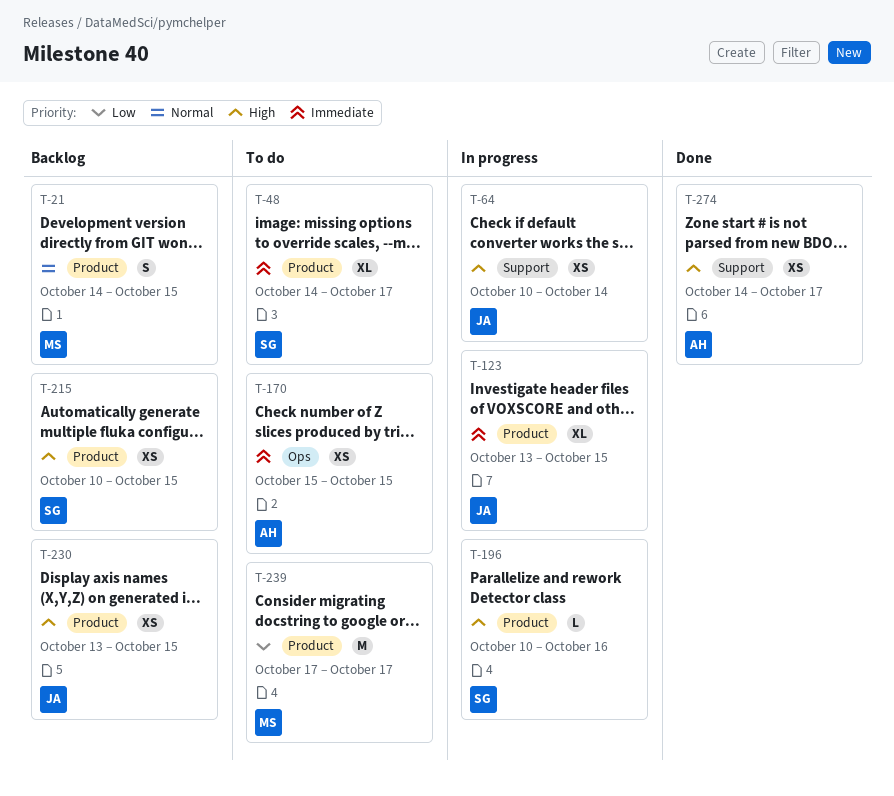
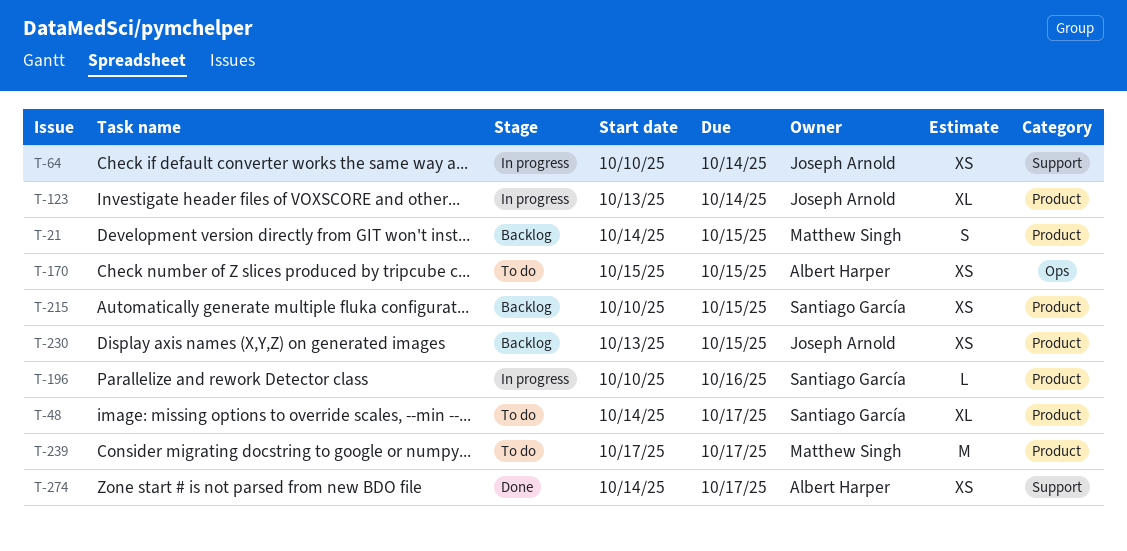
T-123, due: Oct 15 -> Oct 14

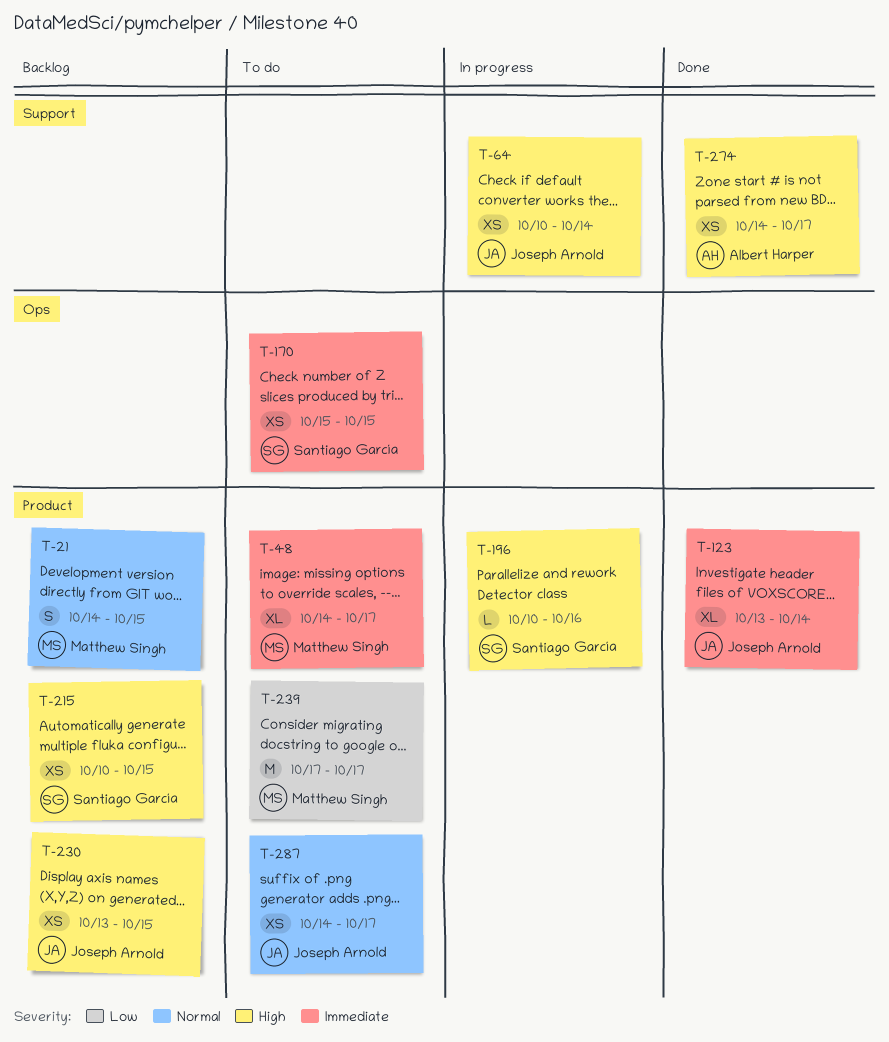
T-48, owner: Santiago García -> Matthew Singh
T-123, status: In progress -> Done
T-170, owner: Albert Harper -> Santiago García
T-287: none -> present

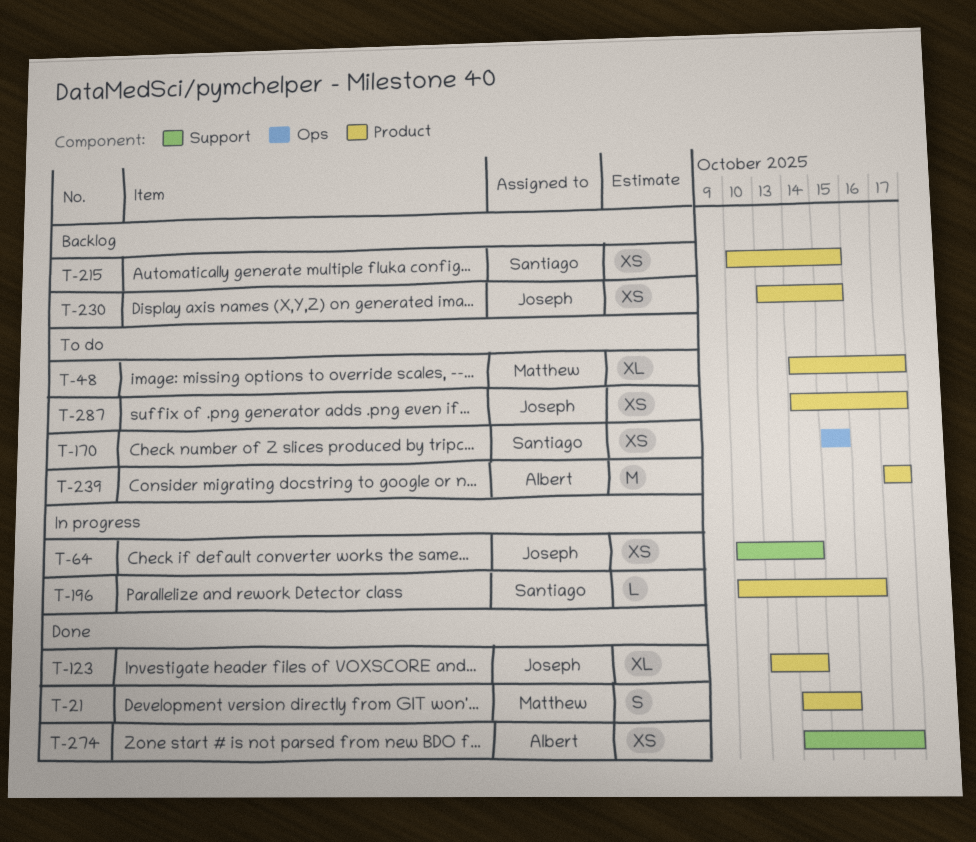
T-21, status: Backlog -> Done
T-239, owner: Matthew Singh -> Albert Harper

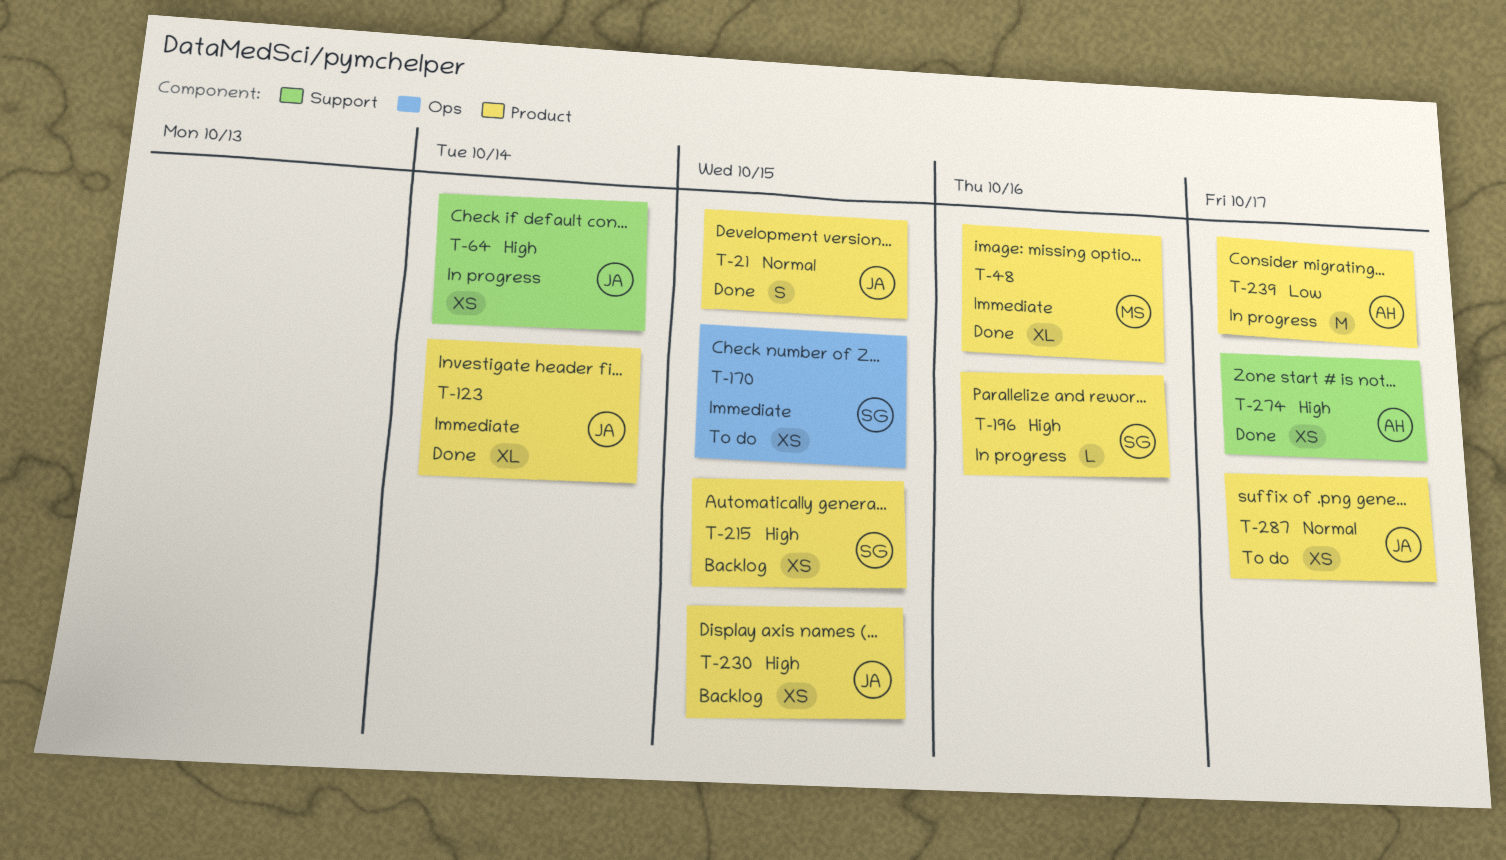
T-21, owner: Matthew -> Joseph
T-48, status: To do -> Done
T-48, due: Oct 17 -> Oct 16
T-239, status: To do -> In progress

